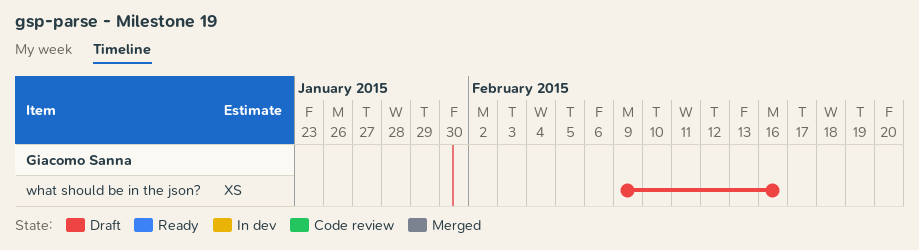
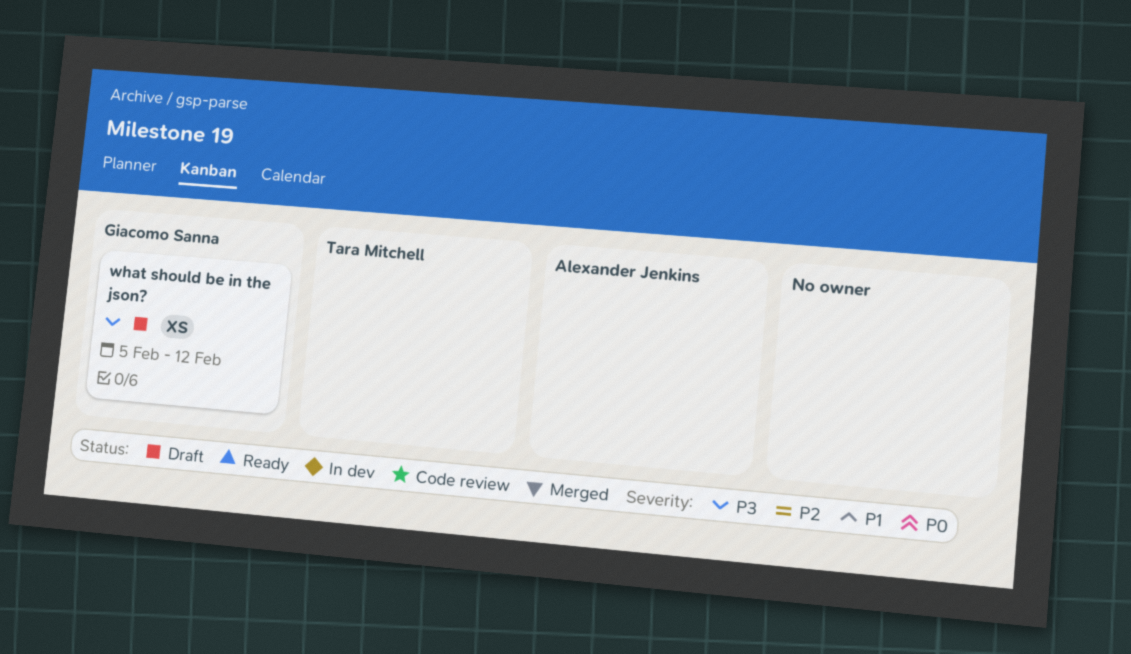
what should be in the json?, start: Feb 9 -> Feb 5
what should be in the json?, due: Feb 16 -> Feb 12

